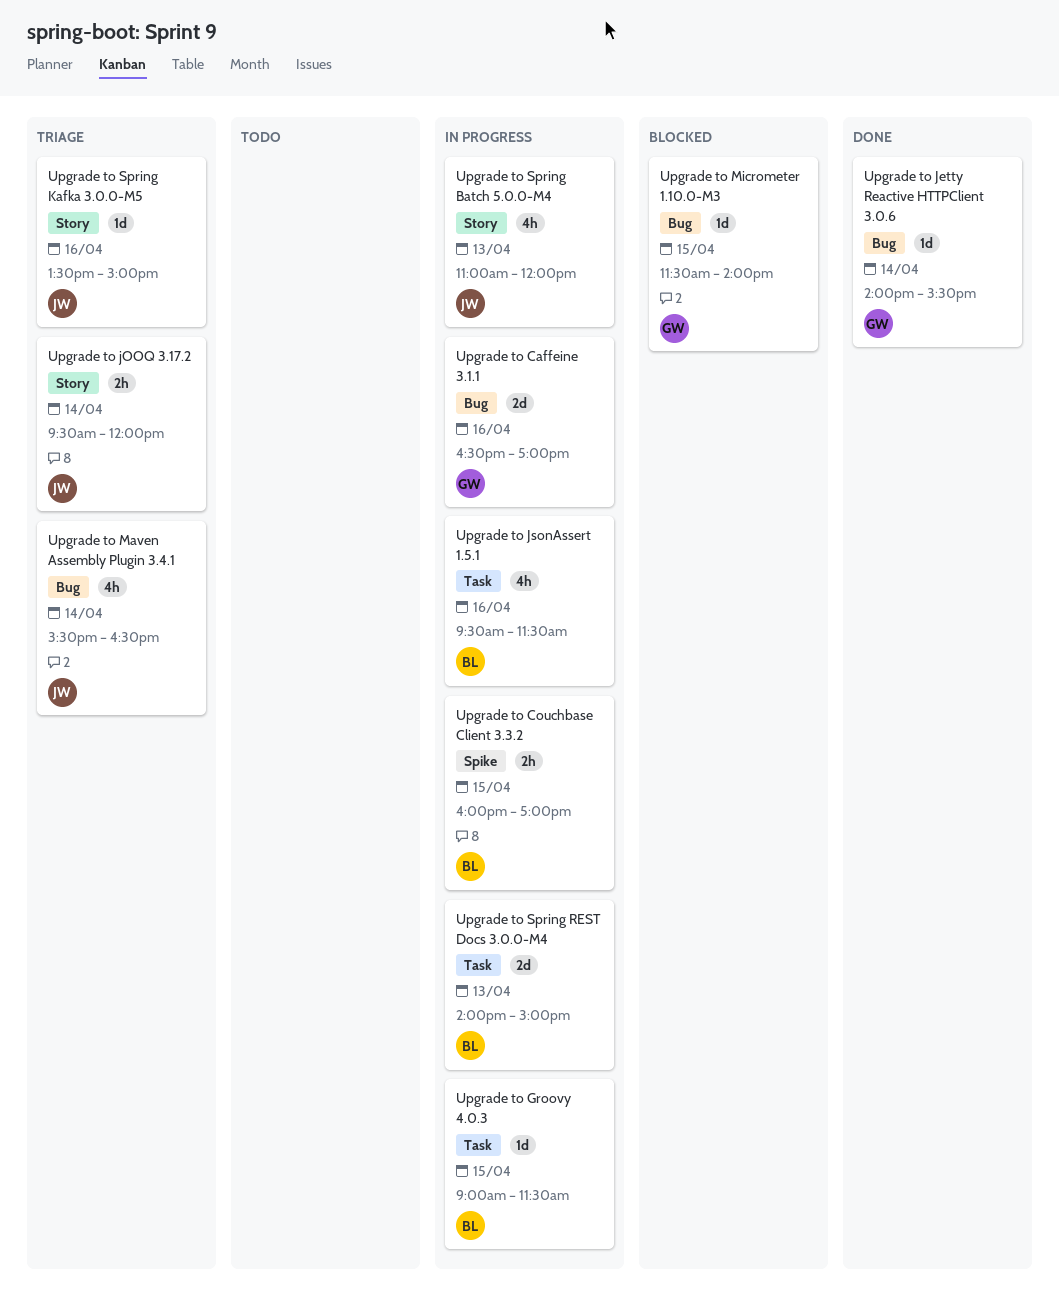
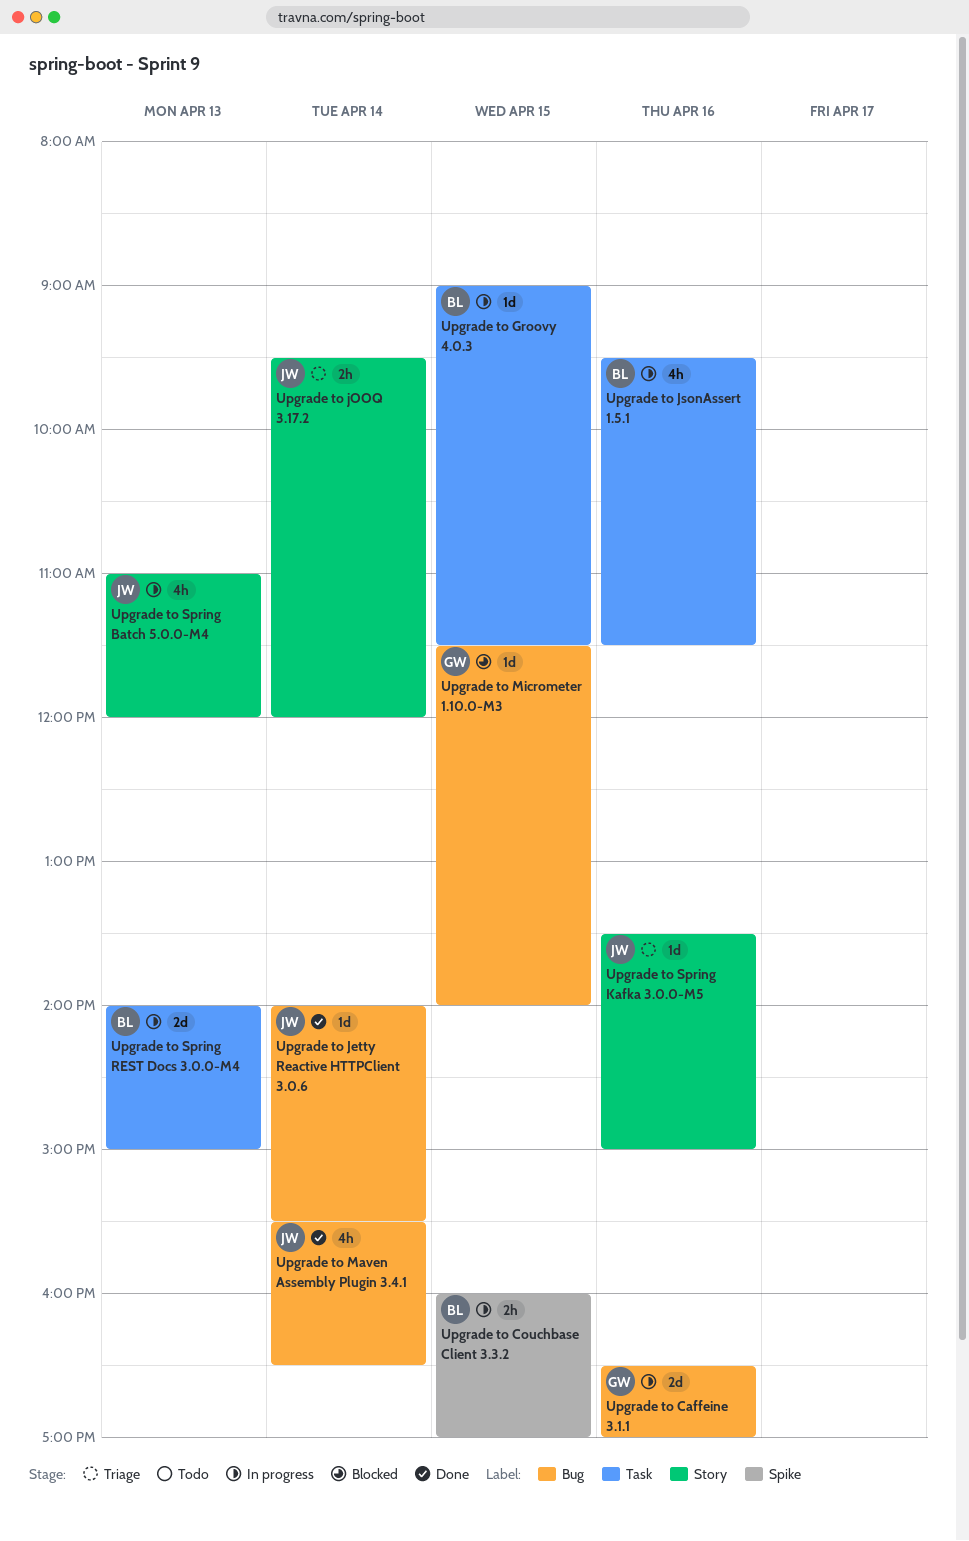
Upgrade to Jetty Reactive HTTPClient 3.0.6, owner: GW -> JW
Upgrade to Maven Assembly Plugin 3.4.1, status: Triage -> Done

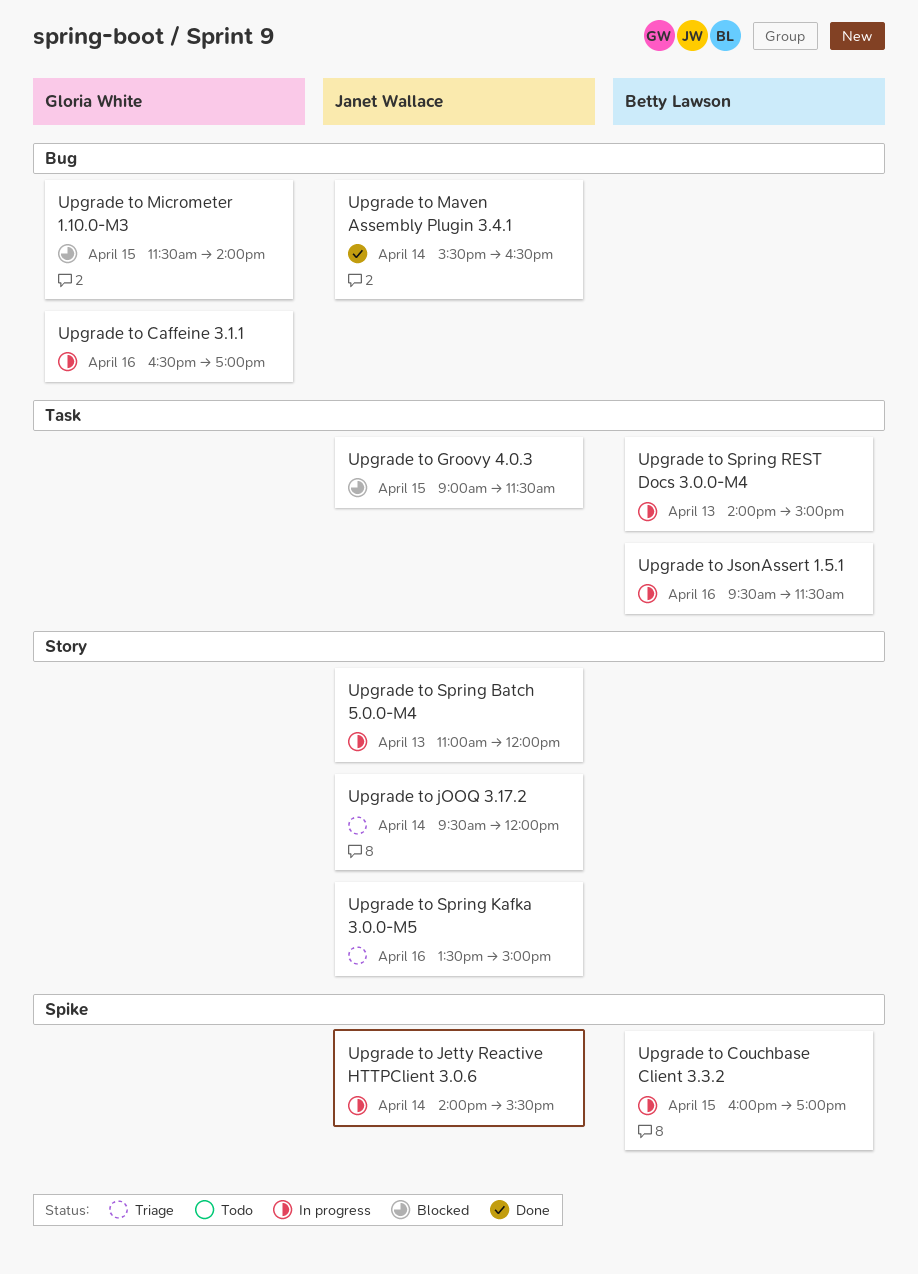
Upgrade to Groovy 4.0.3, status: In progress -> Blocked
Upgrade to Groovy 4.0.3, owner: Betty Lawson -> Janet Wallace
Upgrade to Jetty Reactive HTTPClient 3.0.6, status: Done -> In progress
Upgrade to Jetty Reactive HTTPClient 3.0.6, label: Bug -> Spike

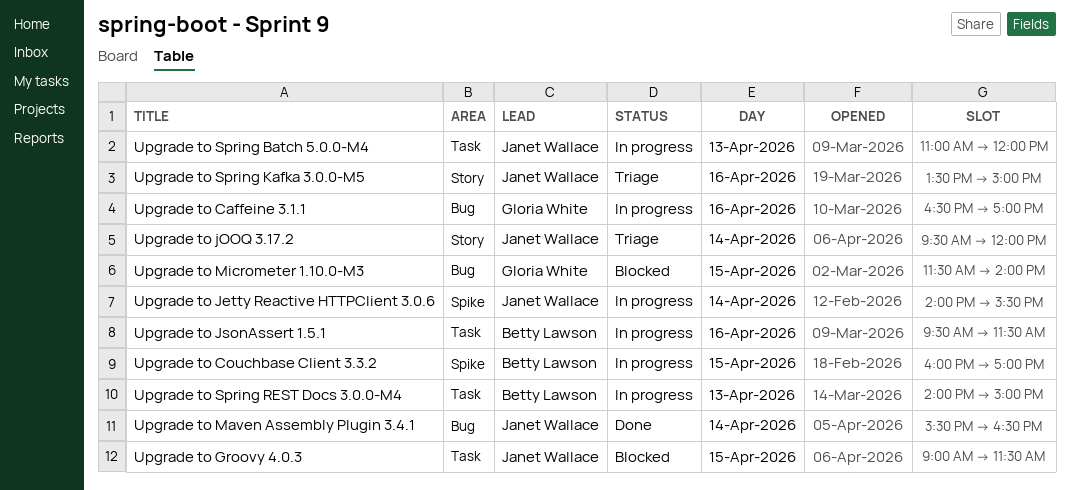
Upgrade to Spring Batch 5.0.0-M4, label: Story -> Task

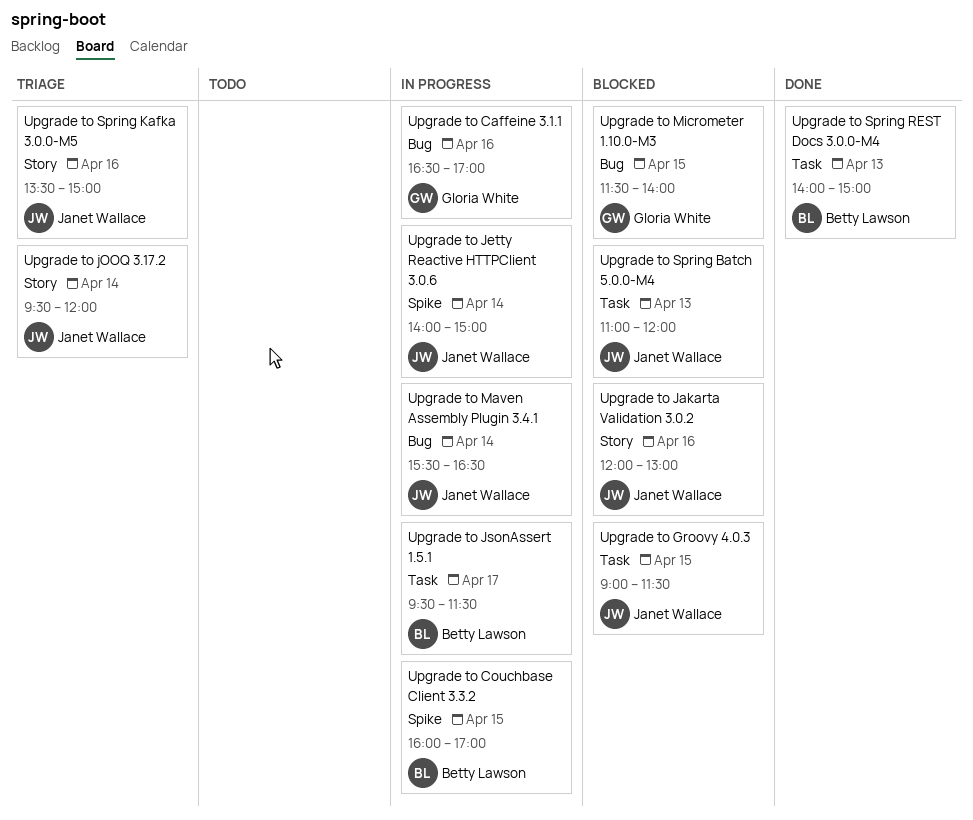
Upgrade to Jakarta Validation 3.0.2: none -> present
Upgrade to Jetty Reactive HTTPClient 3.0.6, ends: 15:30 -> 15:00
Upgrade to JsonAssert 1.5.1, day: Apr 16 -> Apr 17
Upgrade to Maven Assembly Plugin 3.4.1, status: Done -> In progress
Upgrade to Spring Batch 5.0.0-M4, status: In progress -> Blocked
Upgrade to Spring REST Docs 3.0.0-M4, status: In progress -> Done

